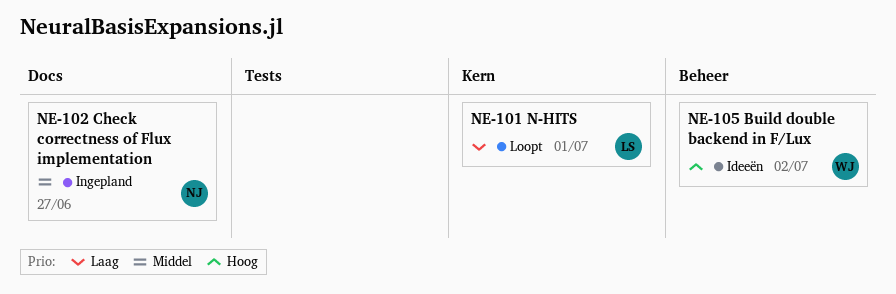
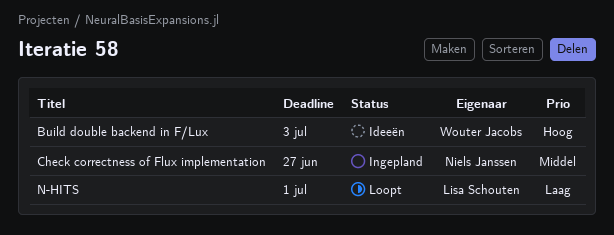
Build double backend in F/Lux, due: Jul 2 -> Jul 3

